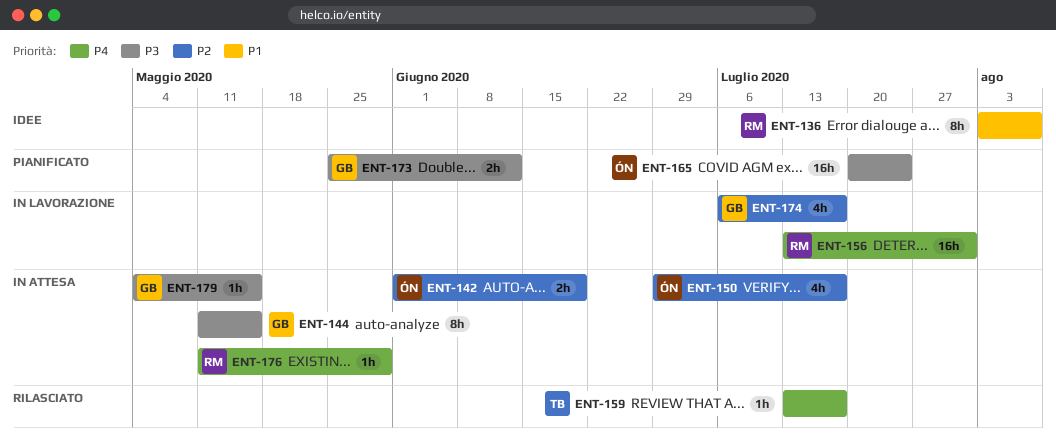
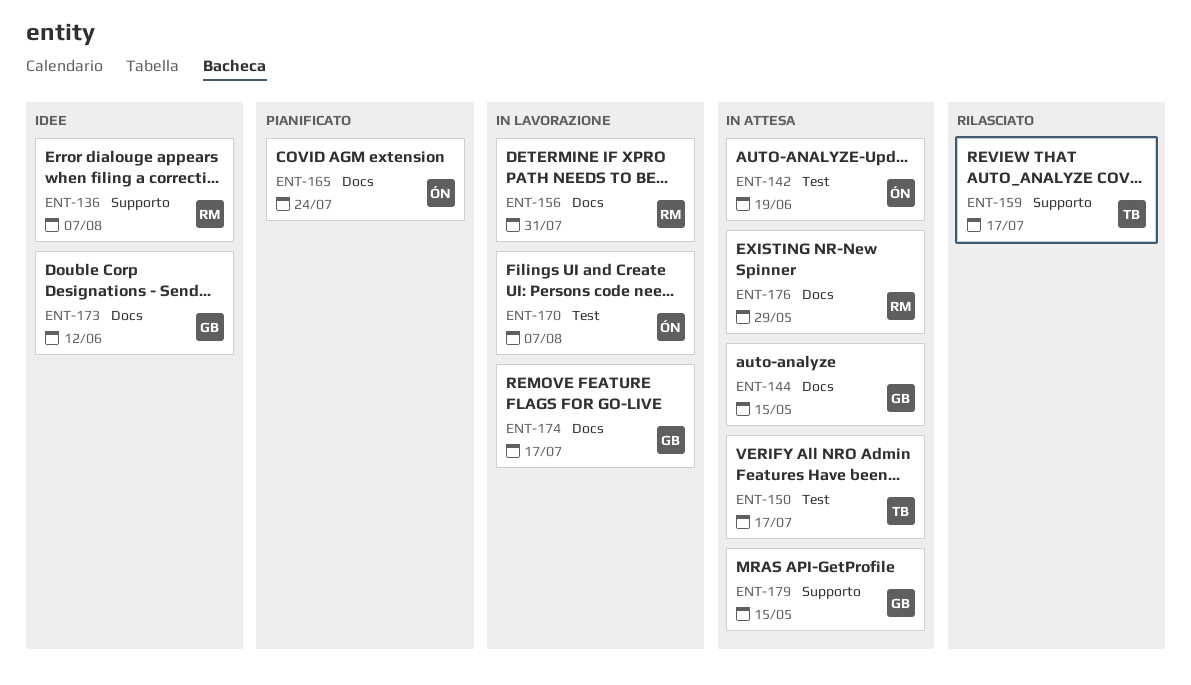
ENT-150, owner: ÓN -> TB
ENT-170: none -> present
ENT-173, status: Pianificato -> Idee

